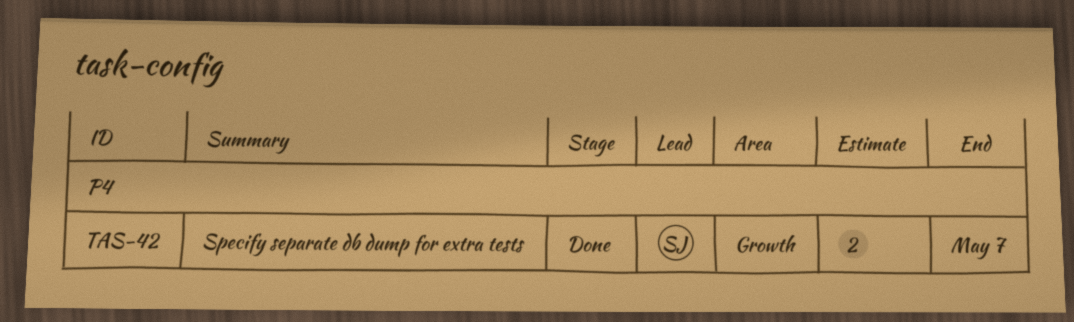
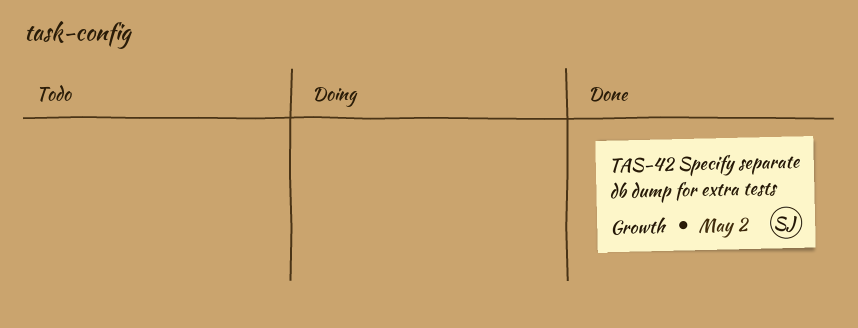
TAS-42, estimate: 2 -> 1
TAS-42, due: May 7 -> May 2

